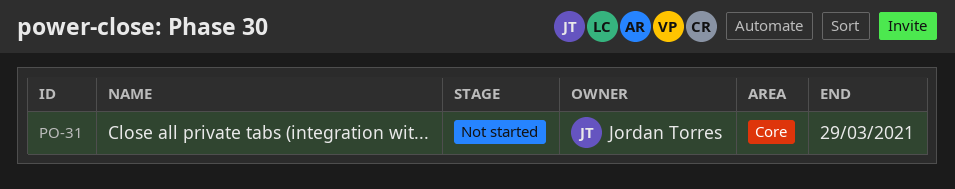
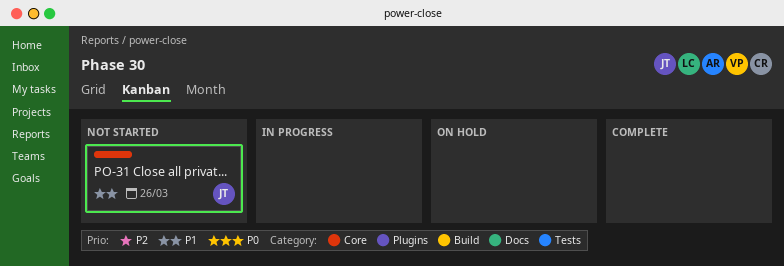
PO-31, due: Mar 29 -> Mar 26

